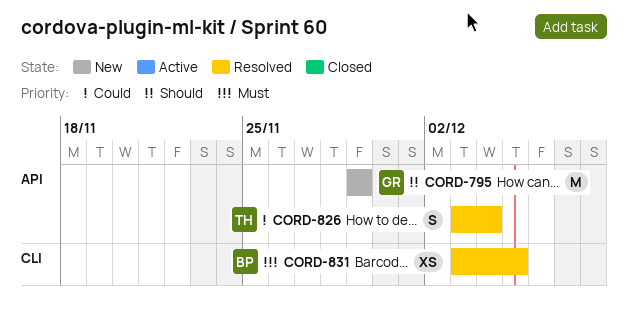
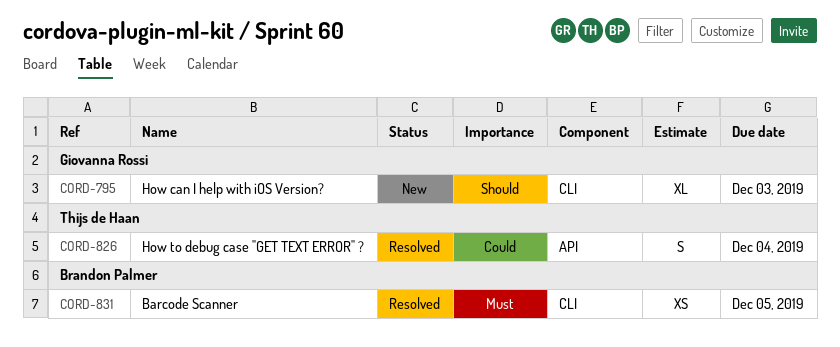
CORD-795, label: API -> CLI
CORD-795, estimate: M -> XL
CORD-795, due: Nov 29 -> Dec 3

